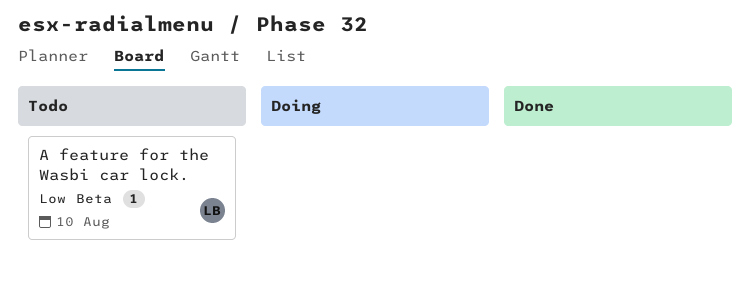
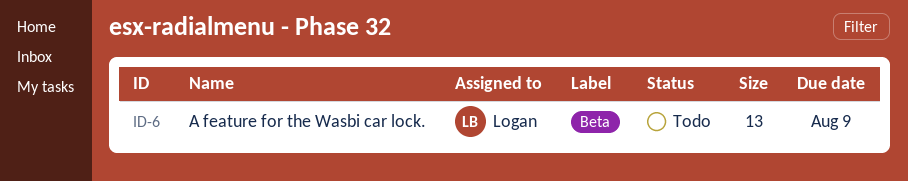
A feature for the Wasbi car lock., estimate: 1 -> 13
A feature for the Wasbi car lock., due: Aug 10 -> Aug 9

